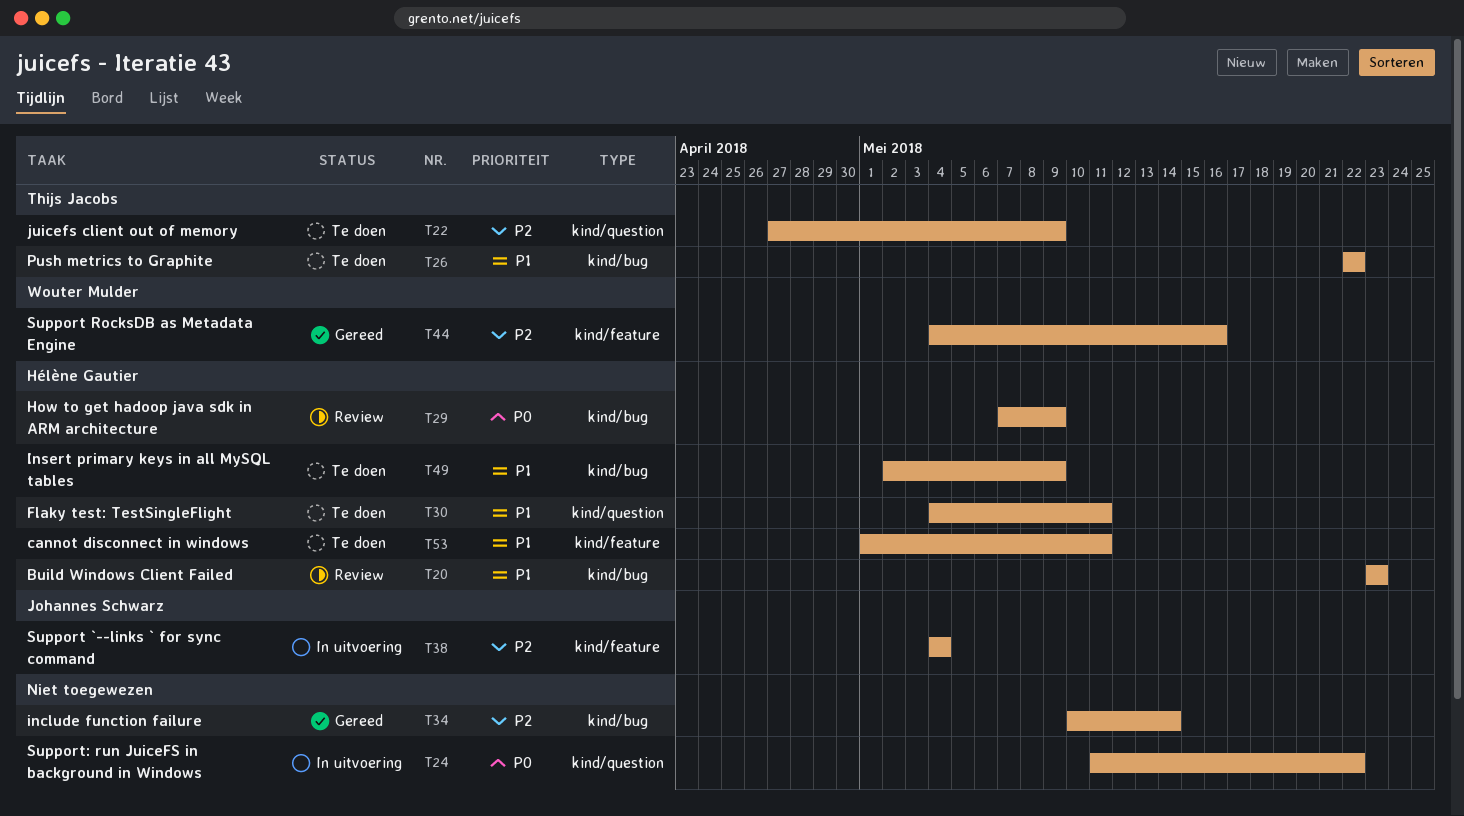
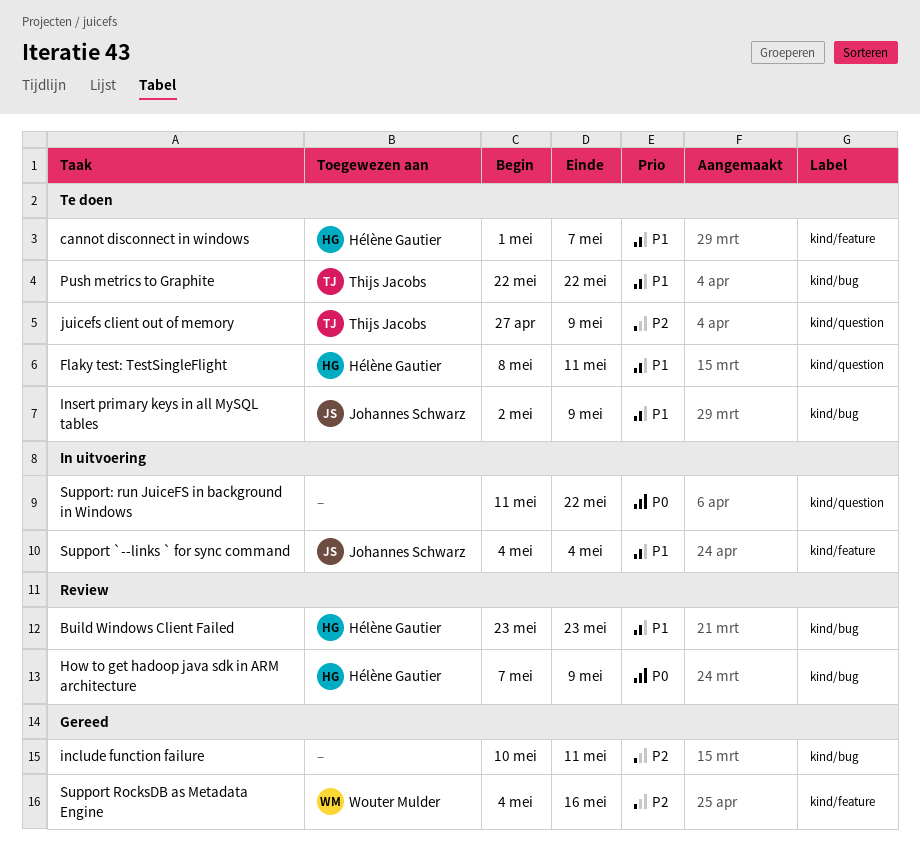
cannot disconnect in windows, due: May 11 -> May 7
Flaky test: TestSingleFlight, start: May 4 -> May 8
include function failure, due: May 14 -> May 11
Insert primary keys in all MySQL tables, owner: Hélène Gautier -> Johannes Schwarz
Support `--links ` for sync command, priority: P2 -> P1

